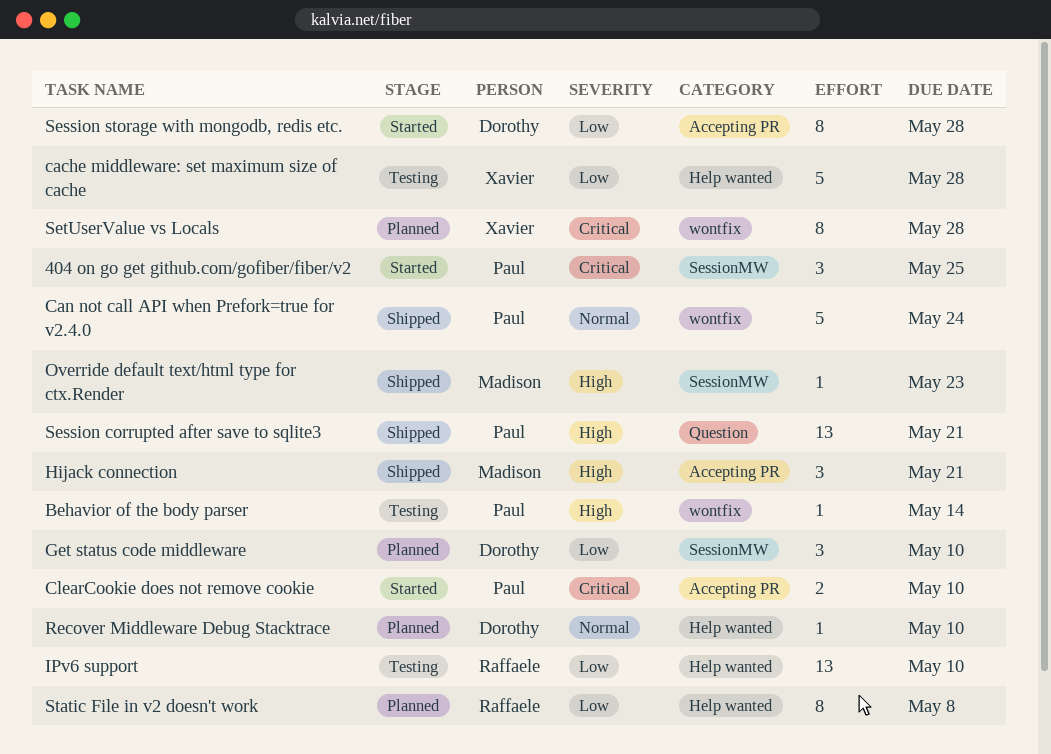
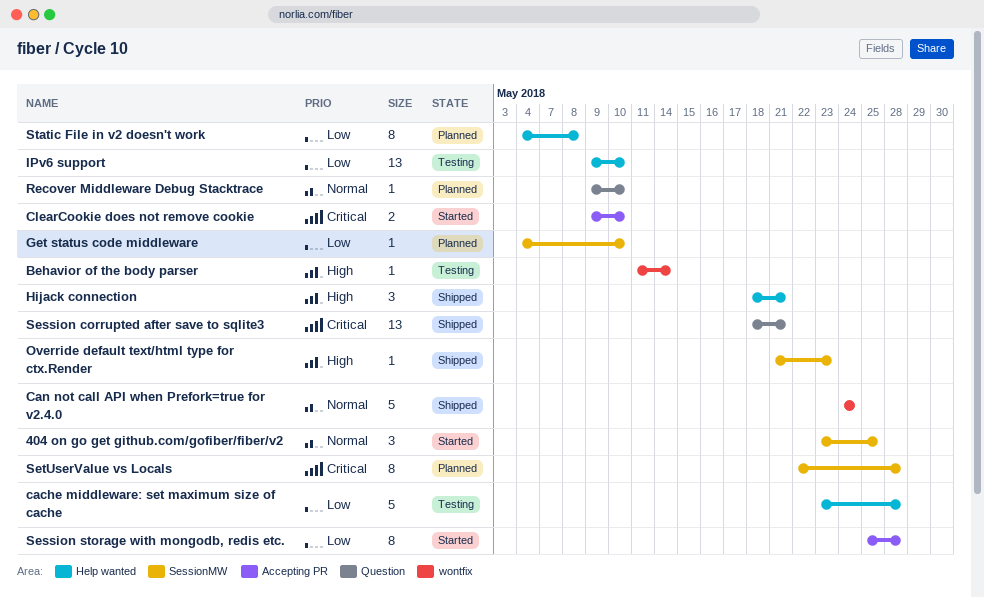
404 on go get github.com/gofiber/fiber/v2, priority: Critical -> Normal
Get status code middleware, estimate: 3 -> 1
Hijack connection, label: Accepting PR -> Help wanted
Recover Middleware Debug Stacktrace, label: Help wanted -> Question
Session corrupted after save to sqlite3, priority: High -> Critical
SetUserValue vs Locals, label: wontfix -> SessionMW

